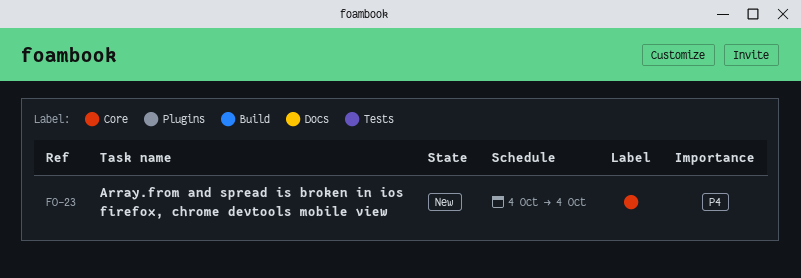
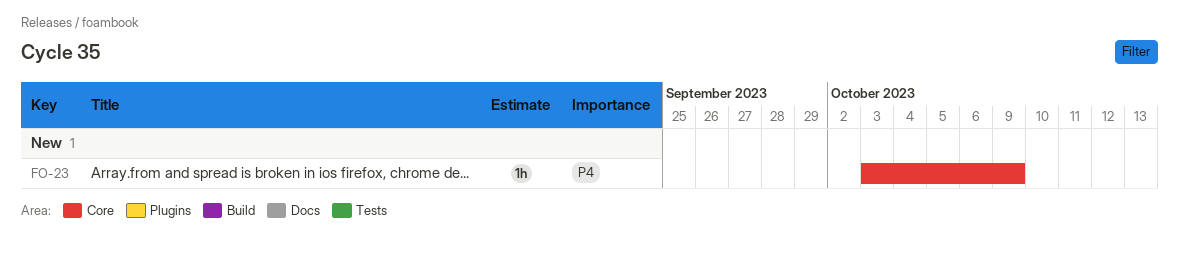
FO-23, start: Oct 4 -> Oct 3
FO-23, due: Oct 4 -> Oct 9

